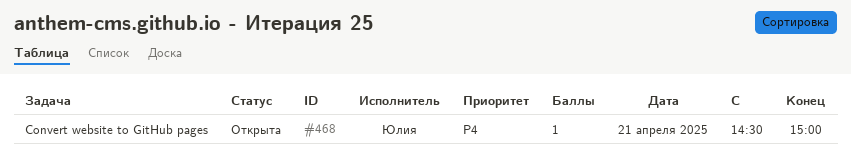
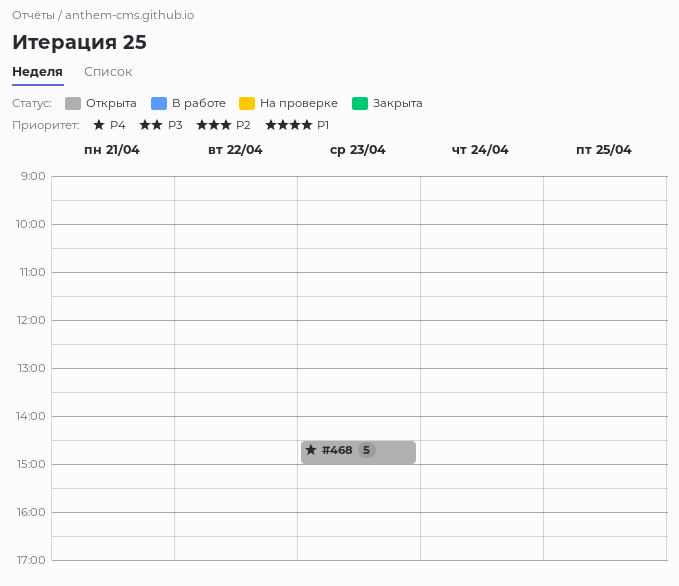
#468, estimate: 1 -> 5
#468, day: Apr 21 -> Apr 23

